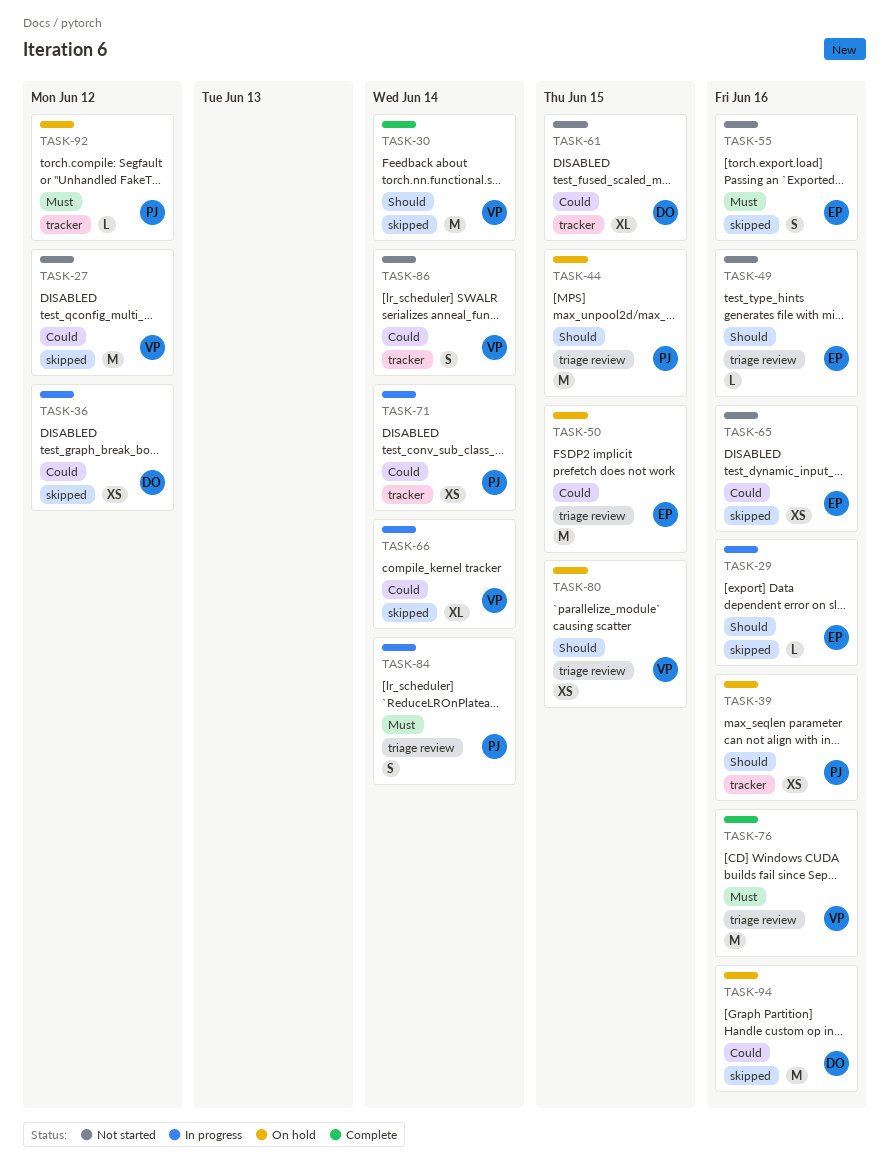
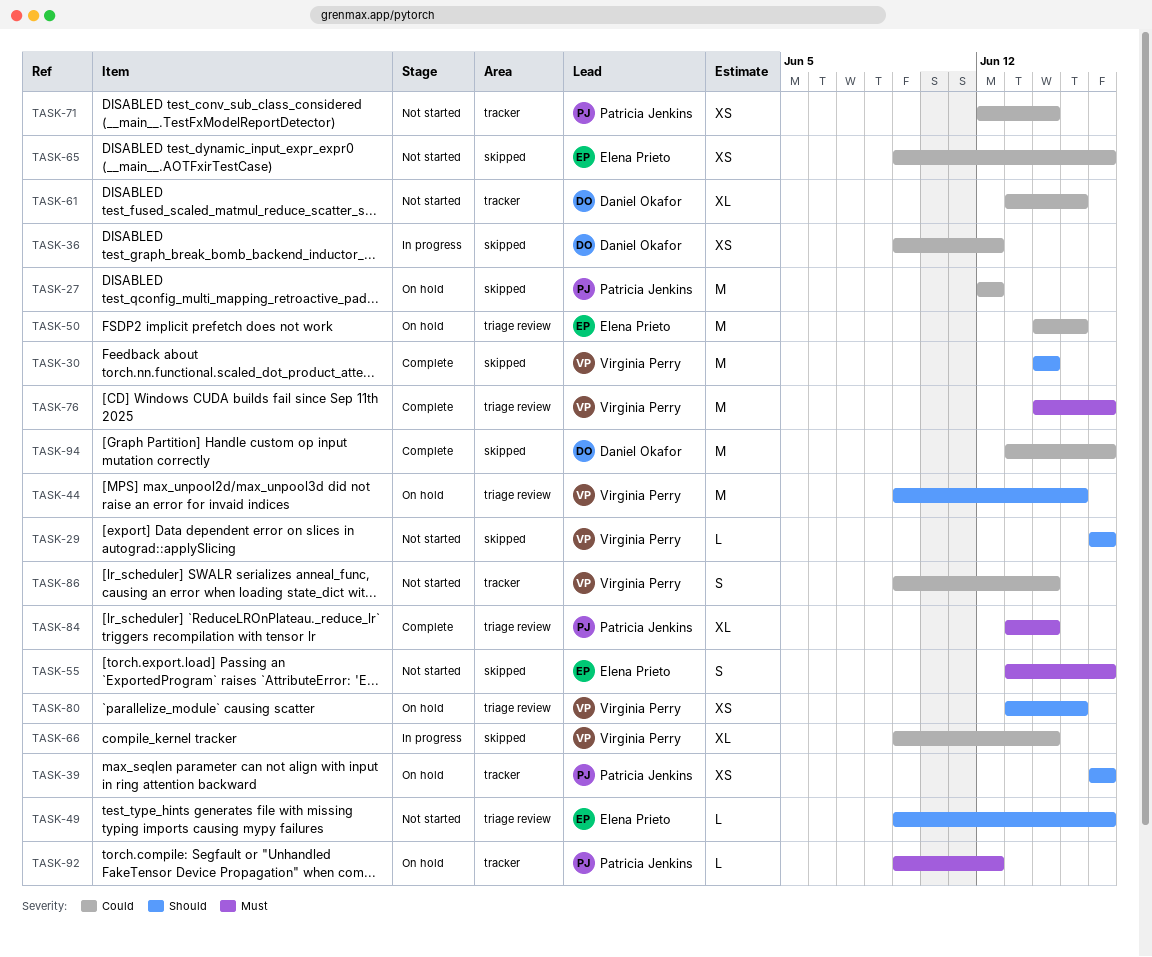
TASK-27, status: Not started -> On hold
TASK-27, owner: Virginia Perry -> Patricia Jenkins
TASK-29, status: In progress -> Not started
TASK-29, owner: Elena Prieto -> Virginia Perry
TASK-44, owner: Patricia Jenkins -> Virginia Perry
TASK-71, status: In progress -> Not started
TASK-84, status: In progress -> Complete
TASK-84, estimate: S -> XL
TASK-94, status: On hold -> Complete

